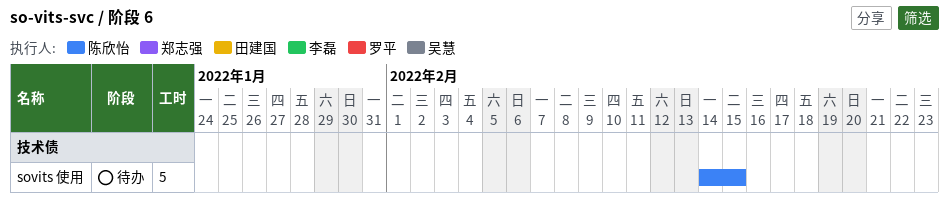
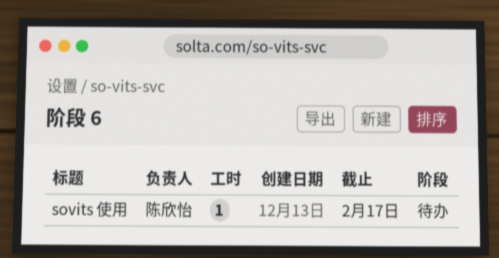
sovits 使用, estimate: 5 -> 1
sovits 使用, due: Feb 15 -> Feb 17

